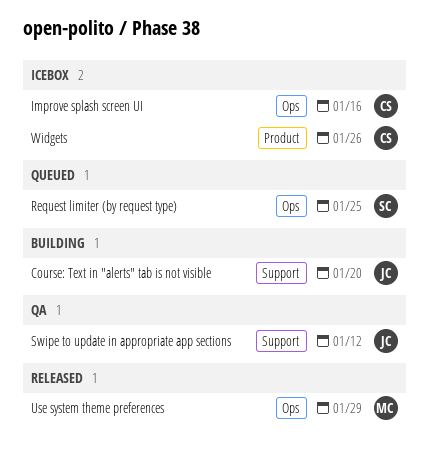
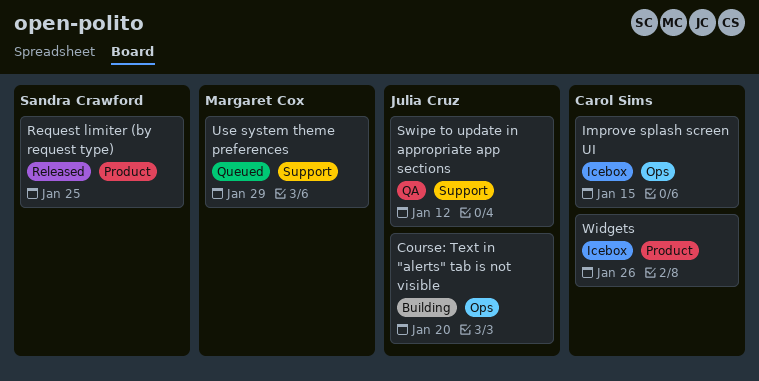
Course: Text in "alerts" tab is not visible, label: Support -> Ops
Improve splash screen UI, due: Jan 16 -> Jan 15
Request limiter (by request type), status: Queued -> Released
Request limiter (by request type), label: Ops -> Product
Use system theme preferences, status: Released -> Queued
Use system theme preferences, label: Ops -> Support

